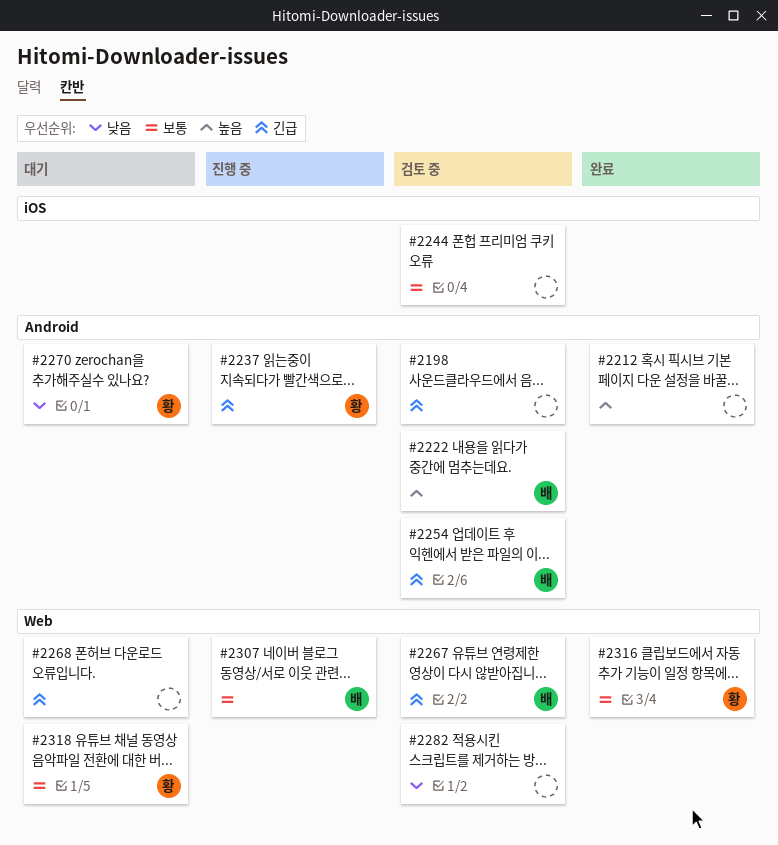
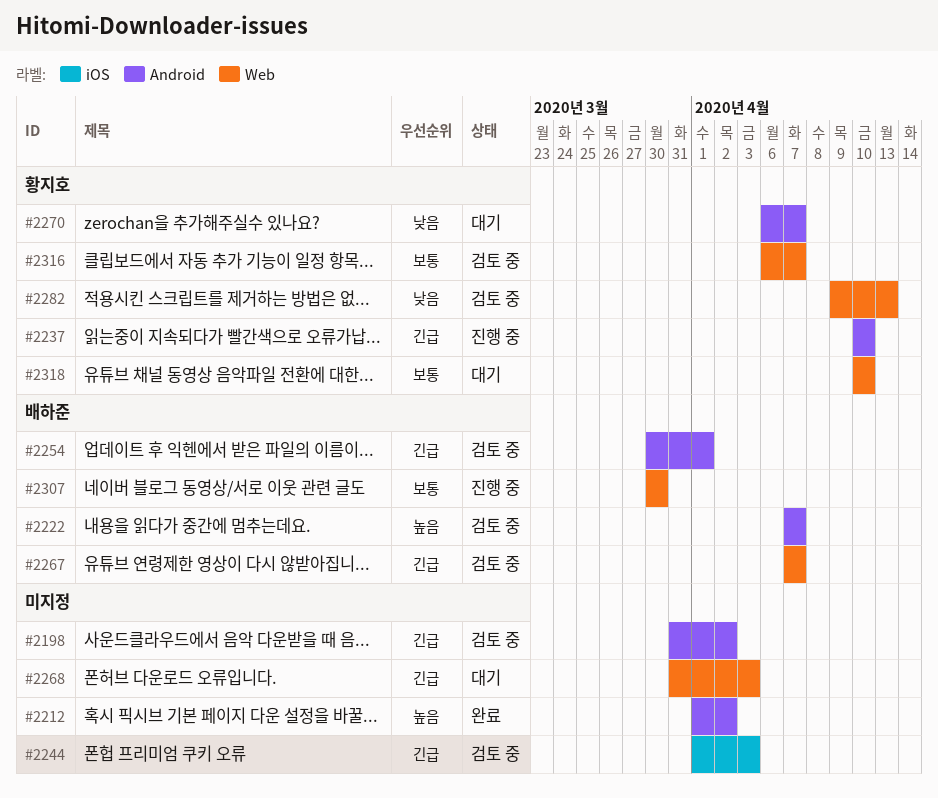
#2244, priority: 보통 -> 긴급
#2282, owner: none -> 황지호
#2316, status: 완료 -> 검토 중

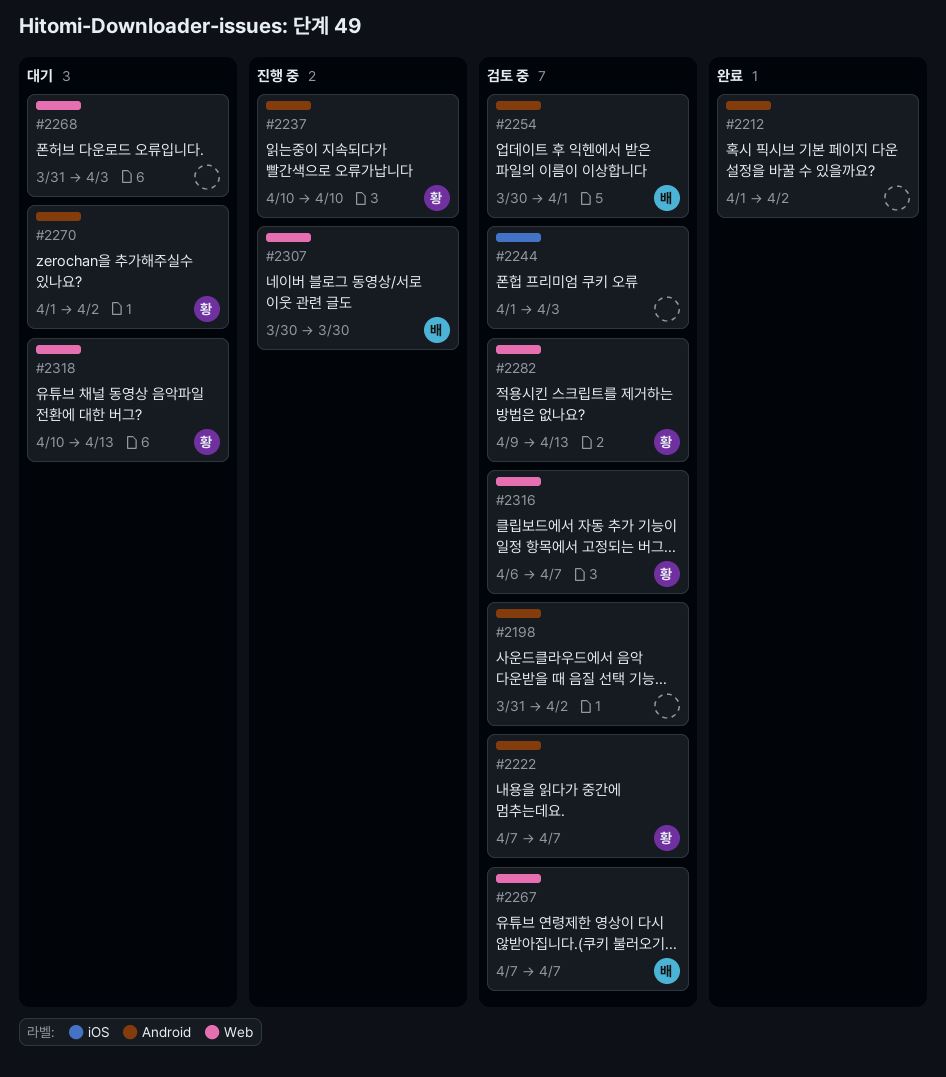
#2222, owner: 배하준 -> 황지호
#2270, start: Apr 6 -> Apr 1
#2270, due: Apr 7 -> Apr 2
#2318, due: Apr 10 -> Apr 13

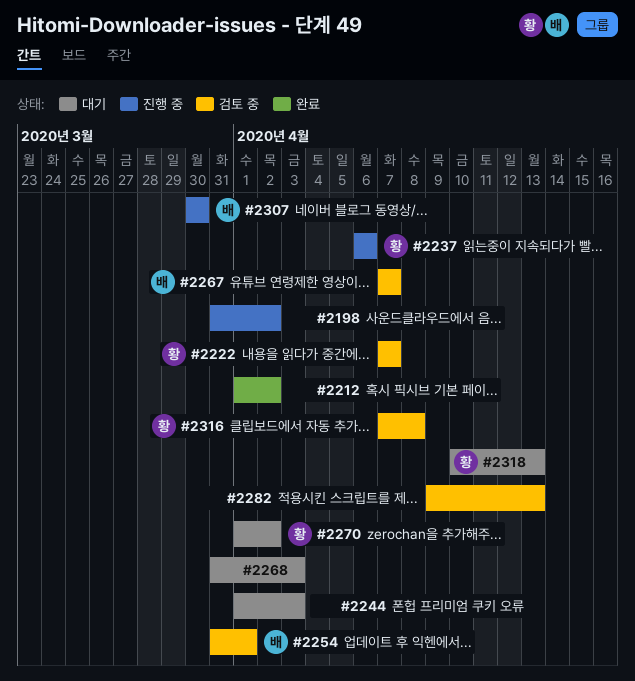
#2198, status: 검토 중 -> 진행 중
#2237, start: Apr 10 -> Apr 6
#2237, due: Apr 10 -> Apr 6
#2244, status: 검토 중 -> 대기
#2254, start: Mar 30 -> Mar 31
#2282, owner: 황 -> none
#2316, start: Apr 6 -> Apr 7
#2316, due: Apr 7 -> Apr 8

